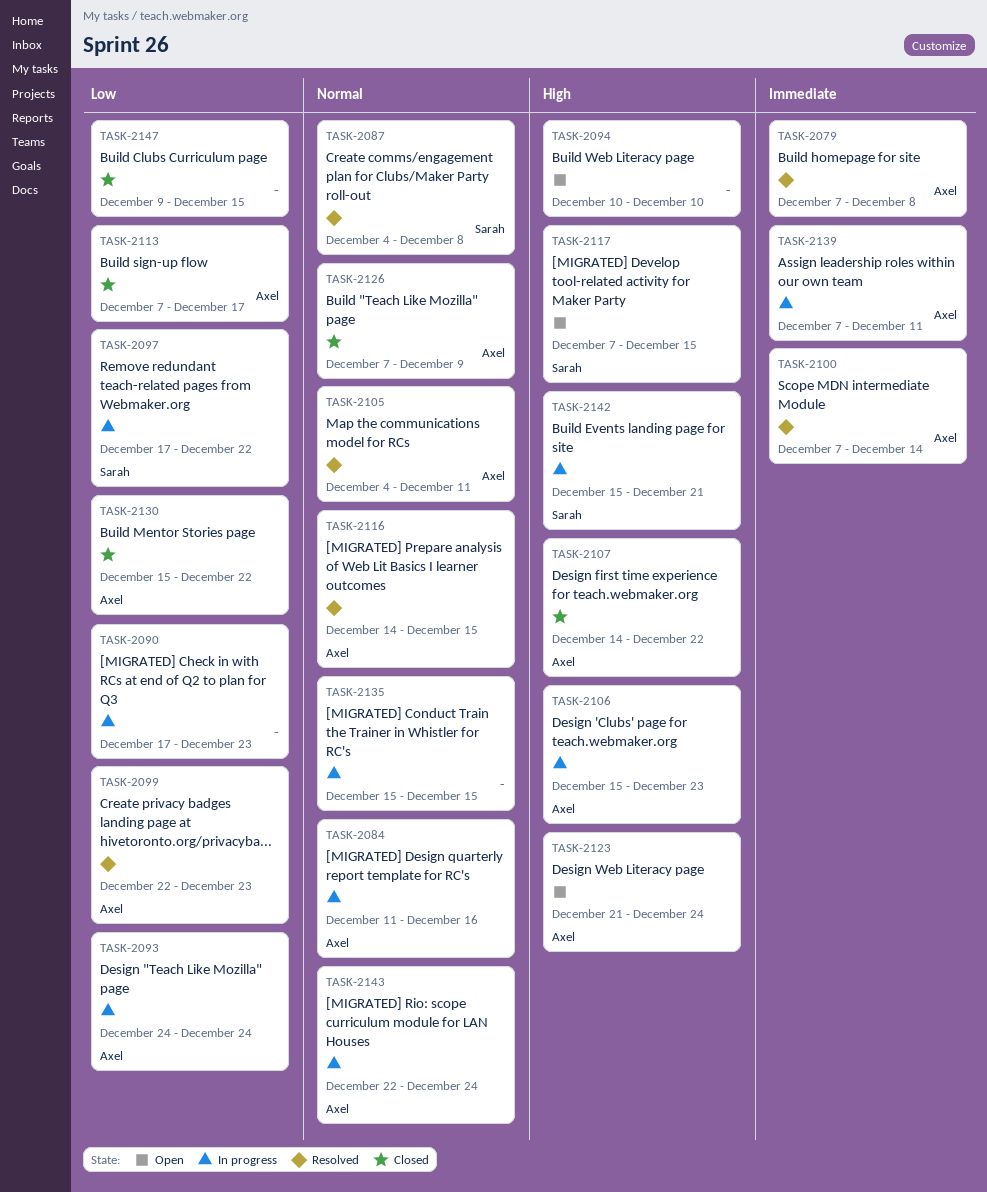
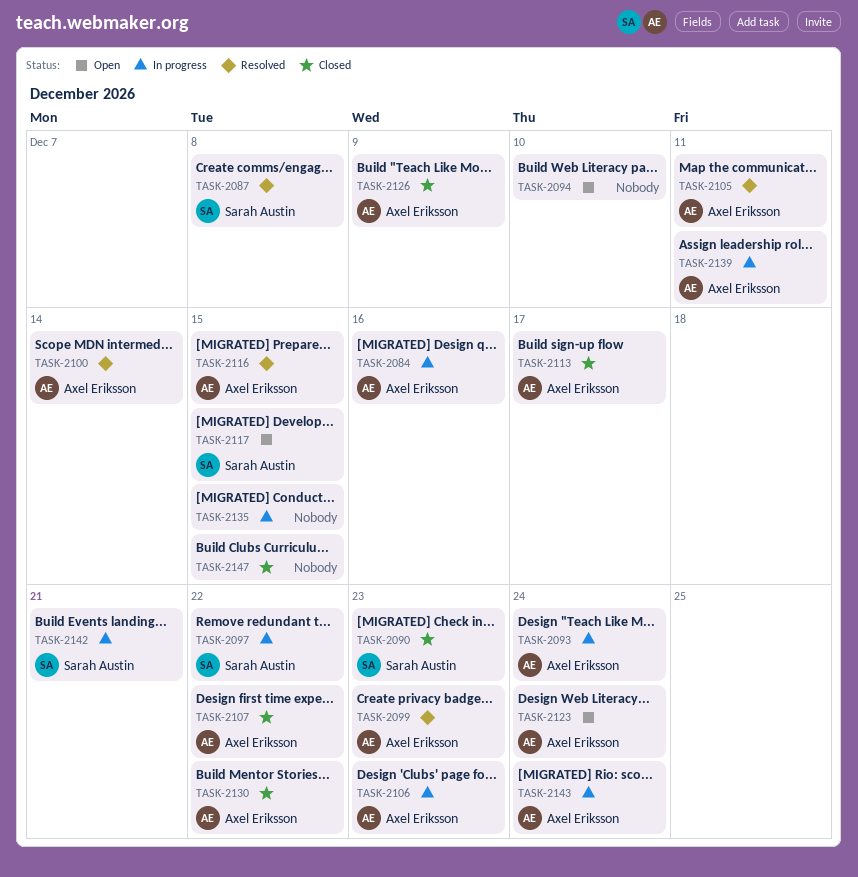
TASK-2079: present -> none
TASK-2090, status: In progress -> Closed
TASK-2090, owner: none -> Sarah Austin

